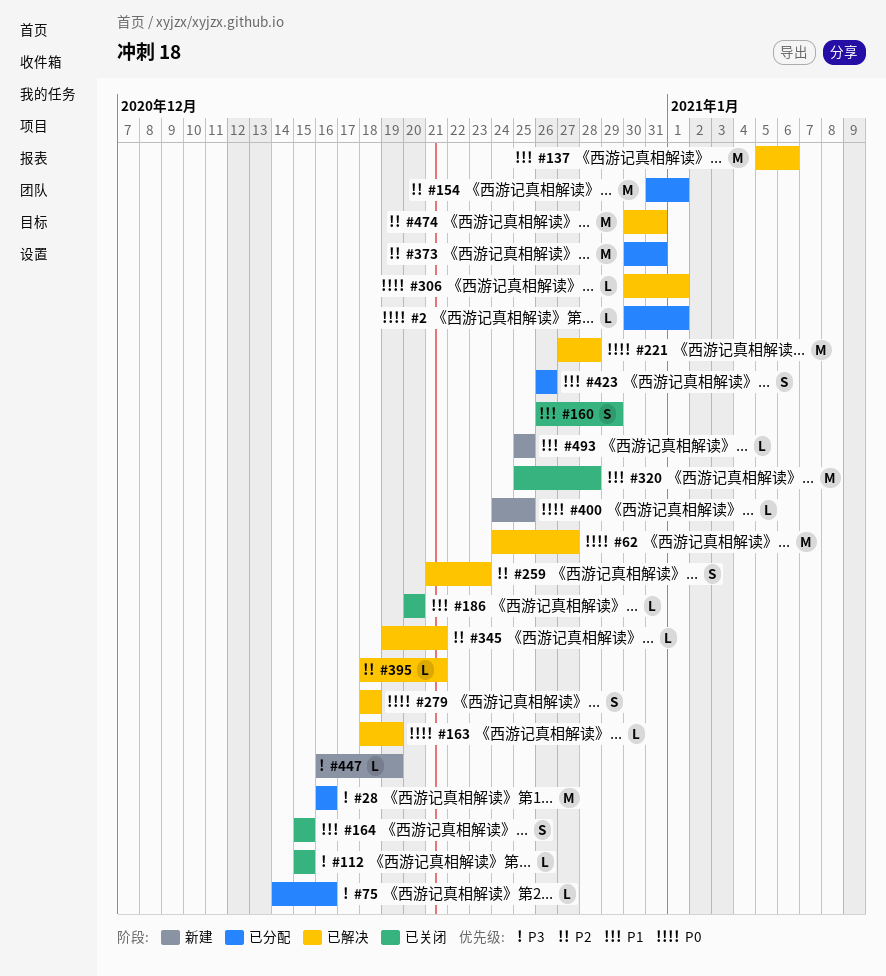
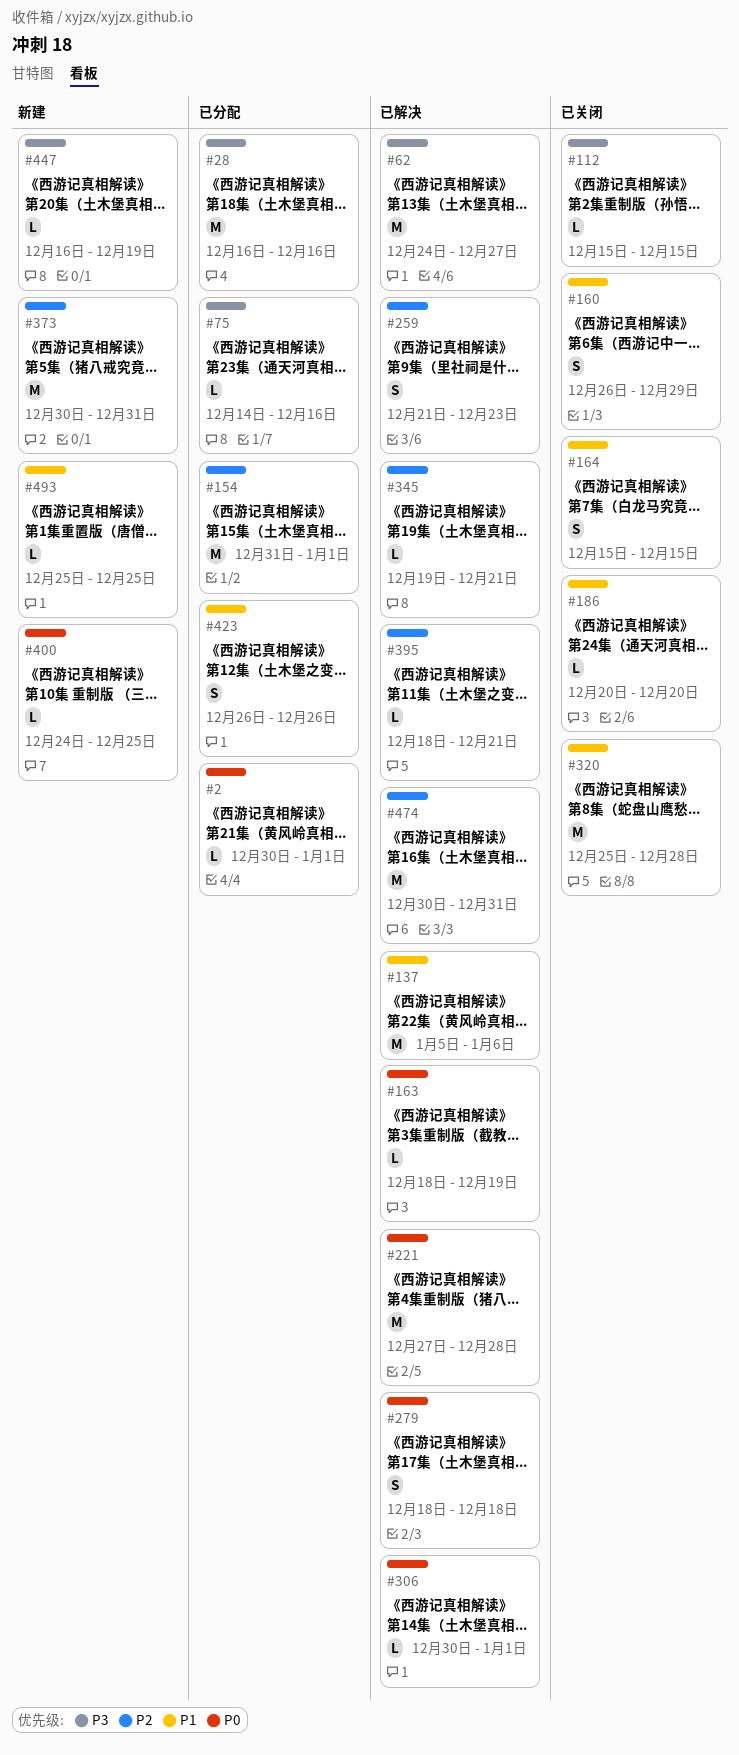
#62, priority: P0 -> P3
#373, status: 已分配 -> 新建

